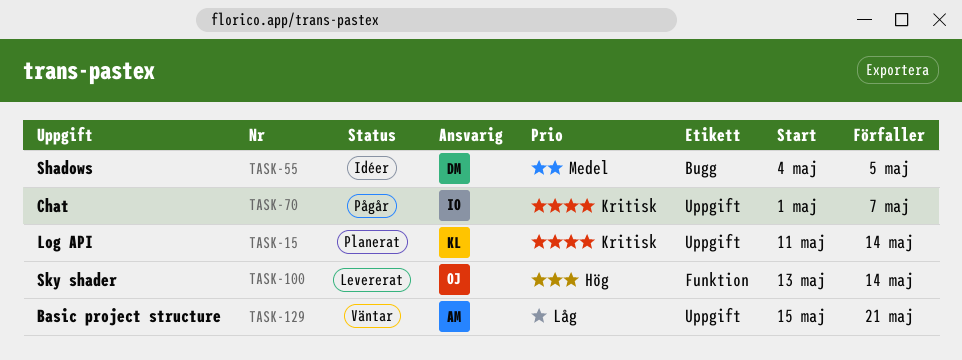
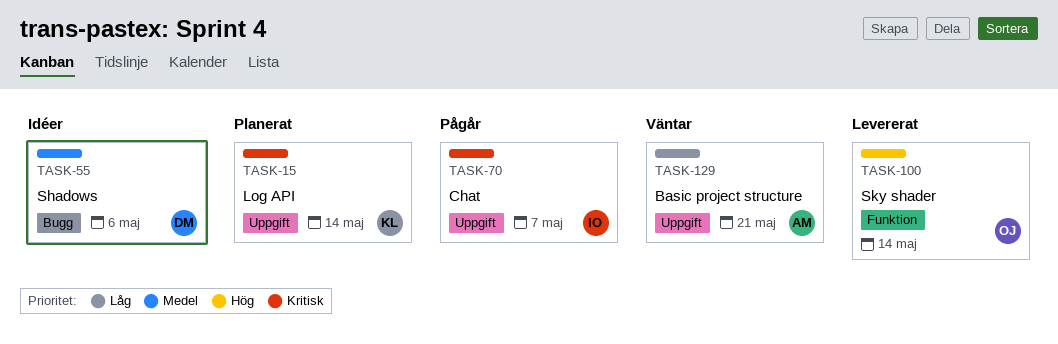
TASK-55, due: May 5 -> May 6

